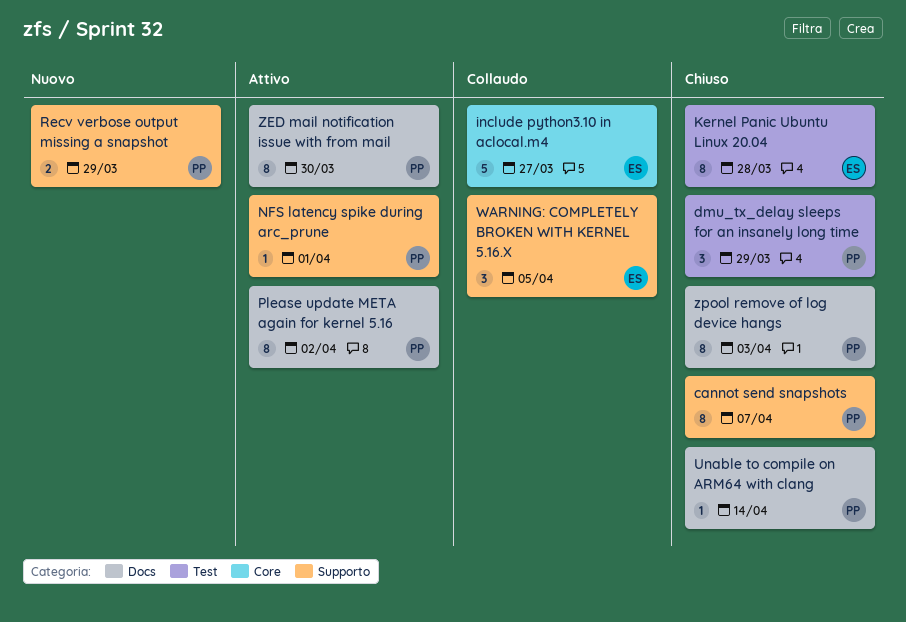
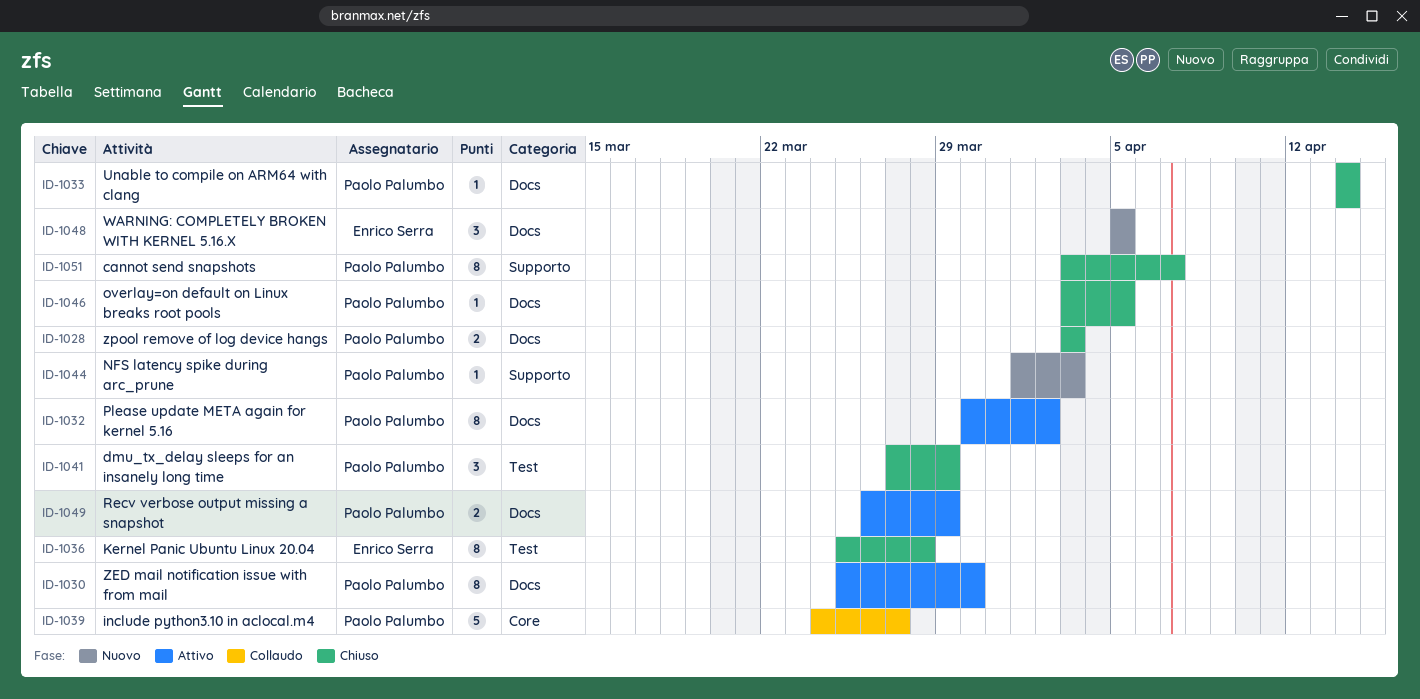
include python3.10 in aclocal.m4, owner: Enrico Serra -> Paolo Palumbo
NFS latency spike during arc_prune, status: Attivo -> Nuovo
NFS latency spike during arc_prune, due: Apr 1 -> Apr 3
overlay=on default on Linux breaks root pools: none -> present
Recv verbose output missing a snapshot, status: Nuovo -> Attivo
Recv verbose output missing a snapshot, label: Supporto -> Docs
WARNING: COMPLETELY BROKEN WITH KERNEL 5.16.X, status: Collaudo -> Nuovo
WARNING: COMPLETELY BROKEN WITH KERNEL 5.16.X, label: Supporto -> Docs
zpool remove of log device hangs, estimate: 8 -> 2

